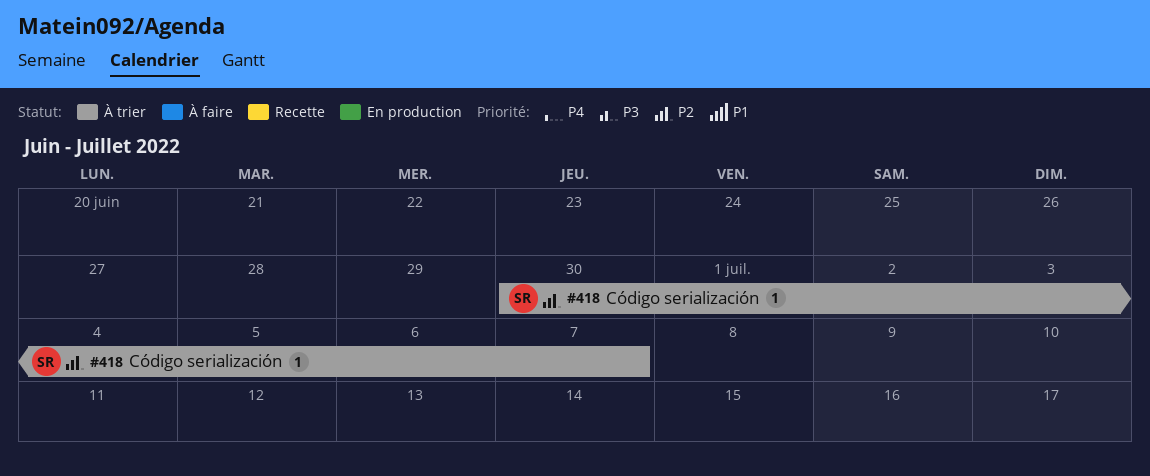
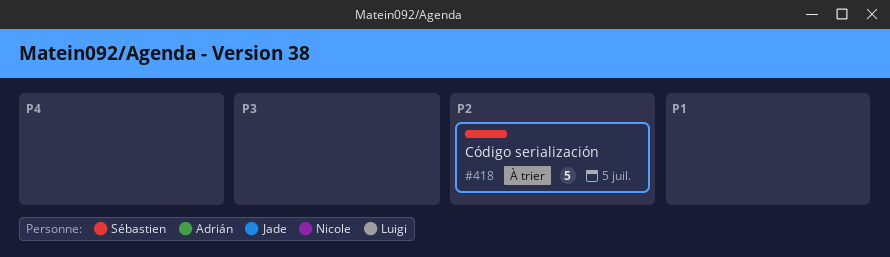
#418, estimate: 1 -> 5
#418, due: Jul 7 -> Jul 5

